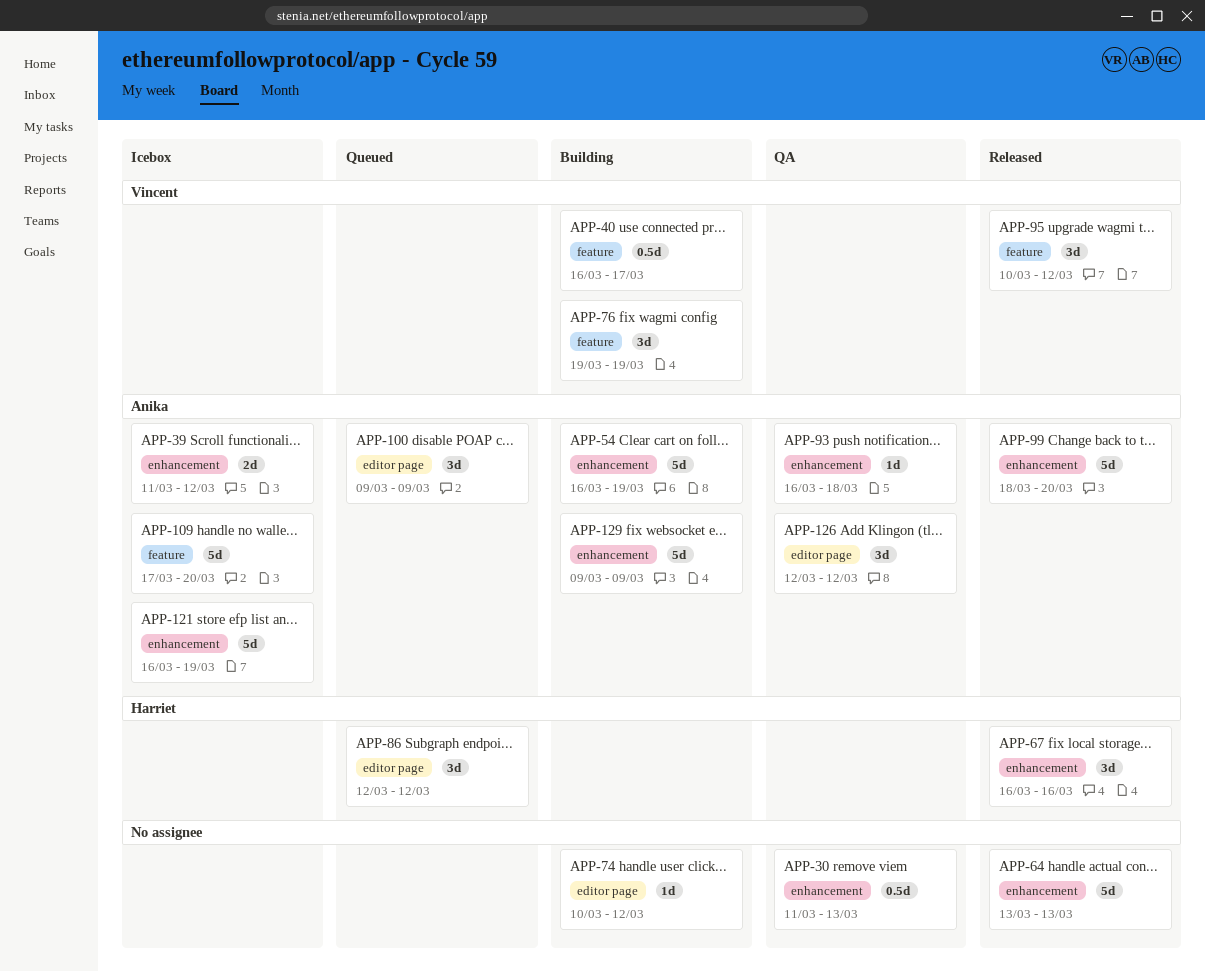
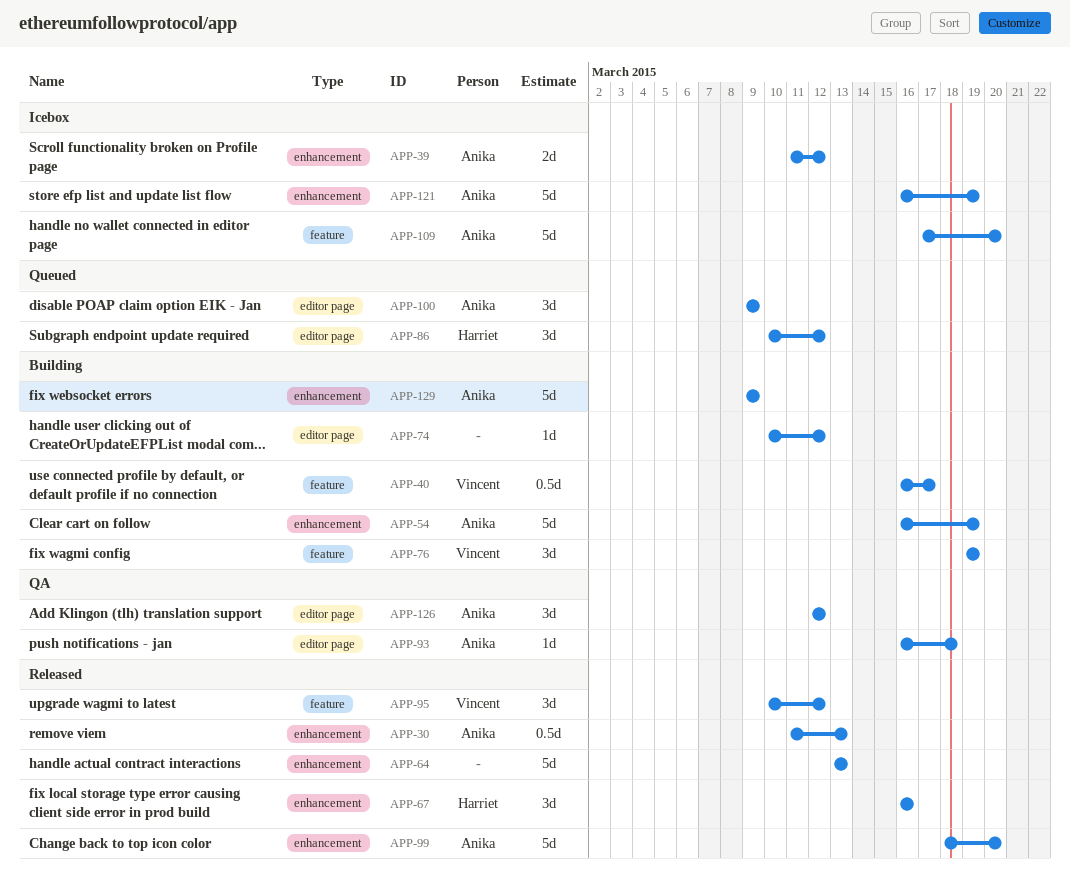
APP-30, status: QA -> Released
APP-30, owner: none -> Anika
APP-86, start: Mar 12 -> Mar 10
APP-93, label: enhancement -> editor page

